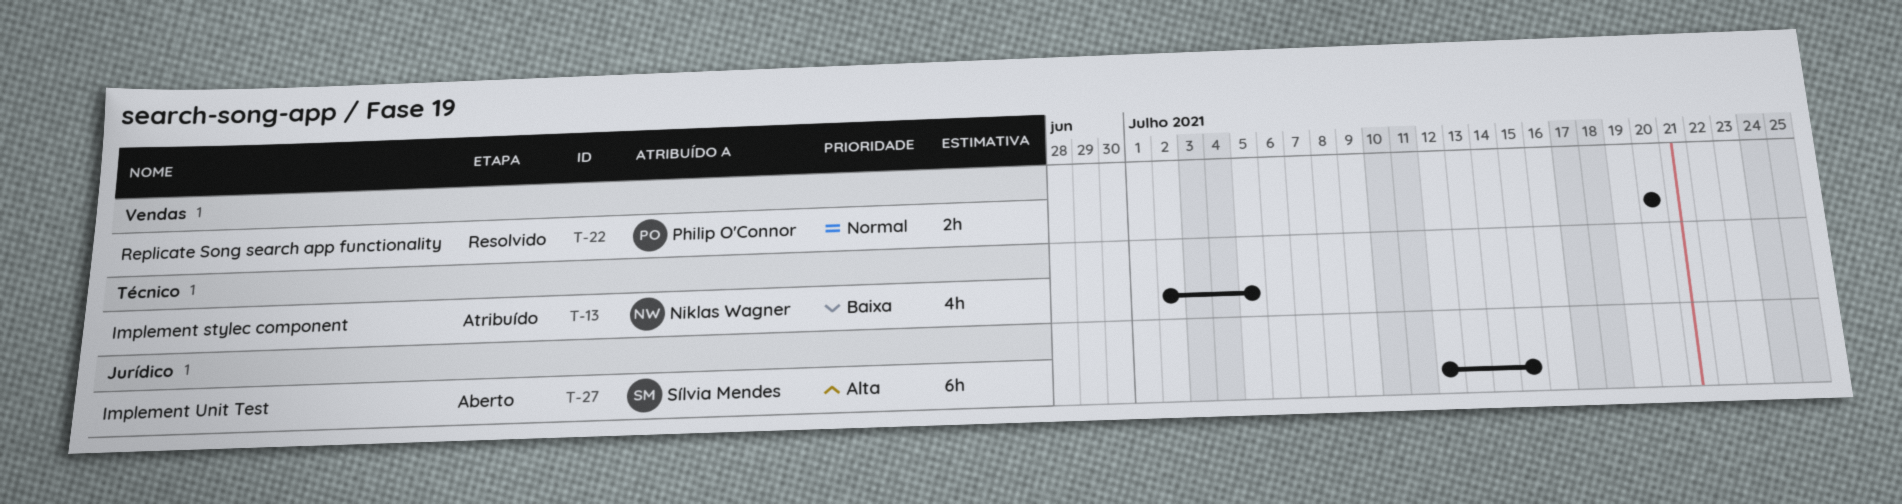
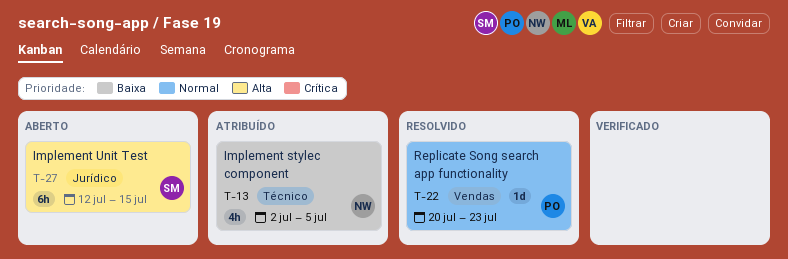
T-22, estimate: 2h -> 1d
T-22, due: Jul 20 -> Jul 23

